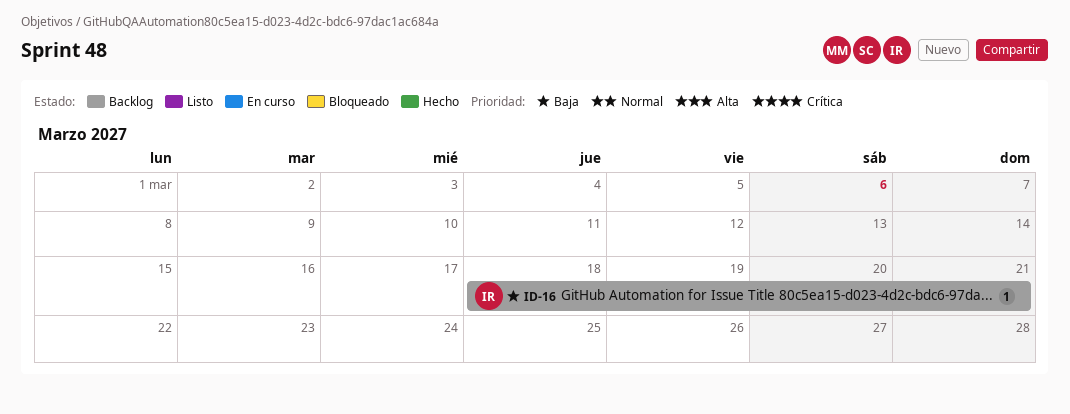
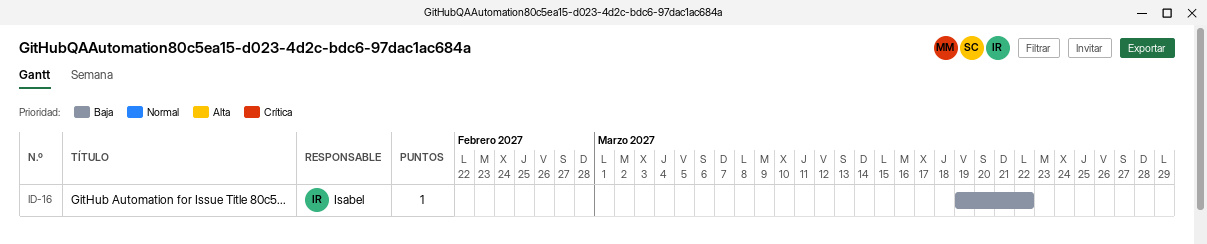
ID-16, start: Mar 18 -> Mar 19
ID-16, due: Mar 21 -> Mar 22

